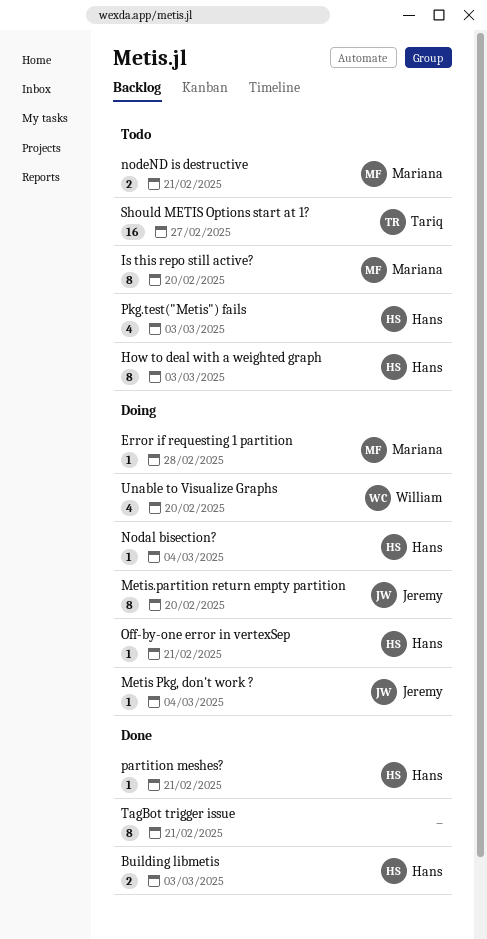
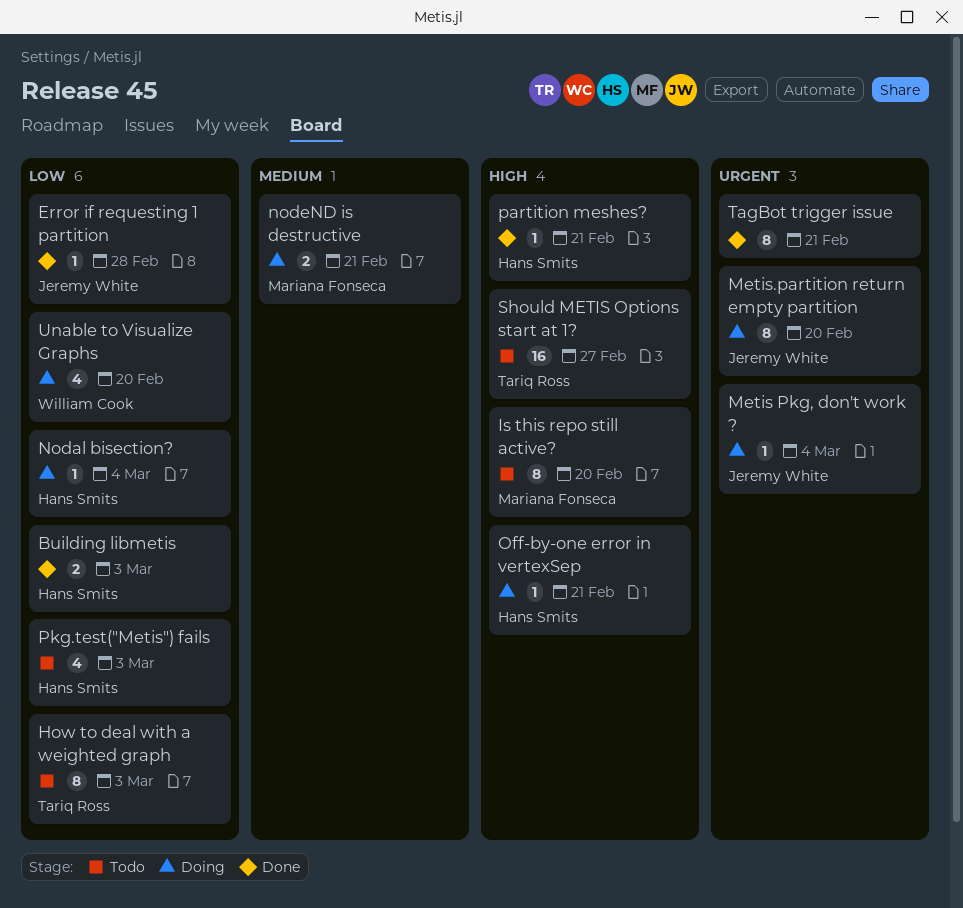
Error if requesting 1 partition, status: Doing -> Done
Error if requesting 1 partition, owner: Mariana Fonseca -> Jeremy White
How to deal with a weighted graph, owner: Hans Smits -> Tariq Ross
nodeND is destructive, status: Todo -> Doing

